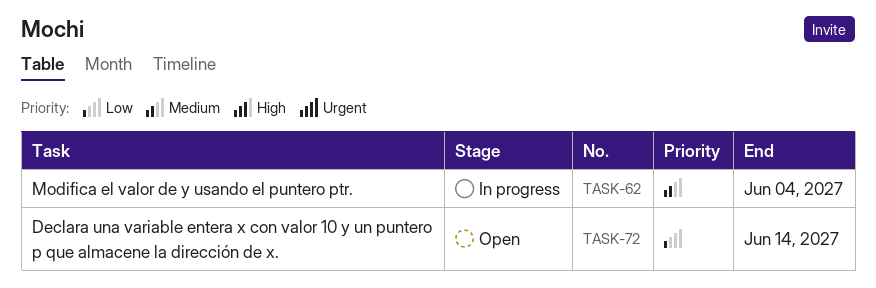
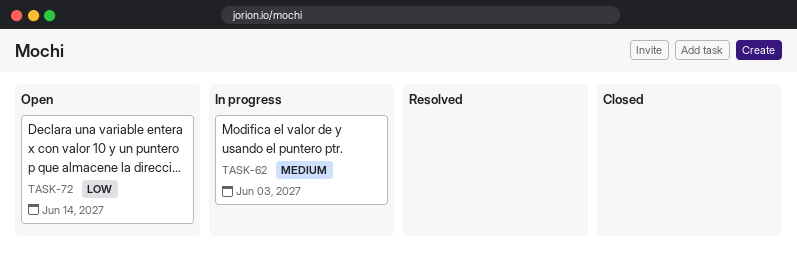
TASK-62, due: Jun 4 -> Jun 3

